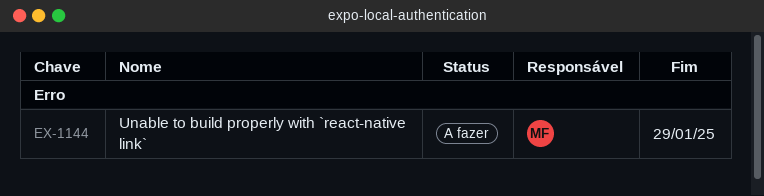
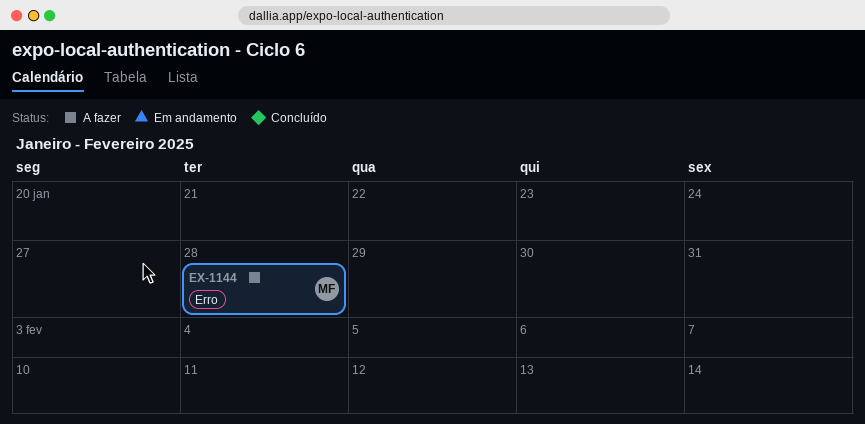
EX-1144, due: Jan 29 -> Jan 28

